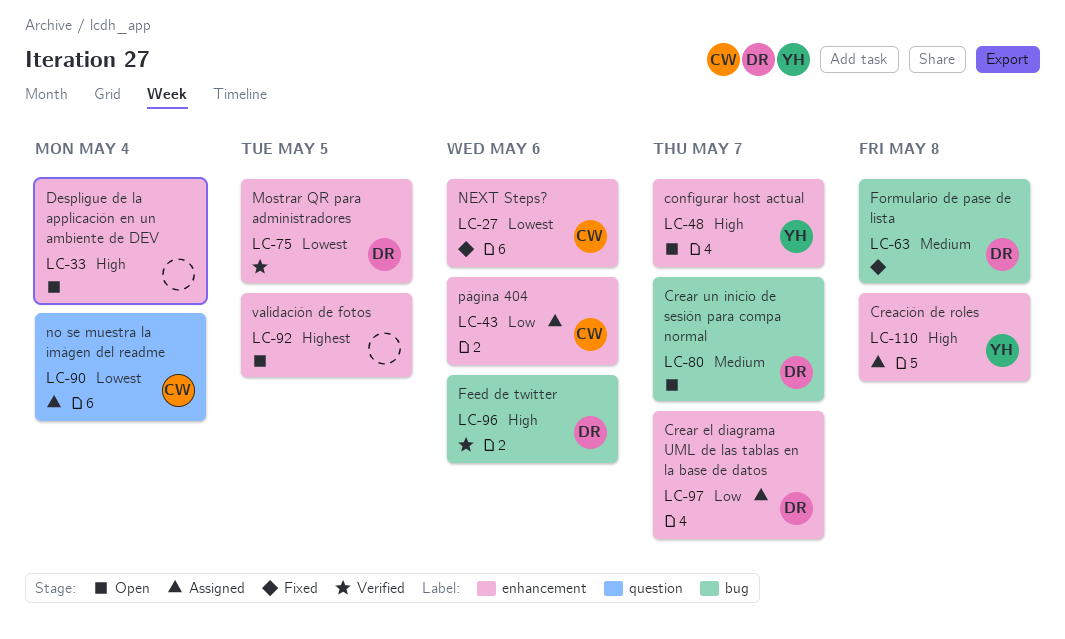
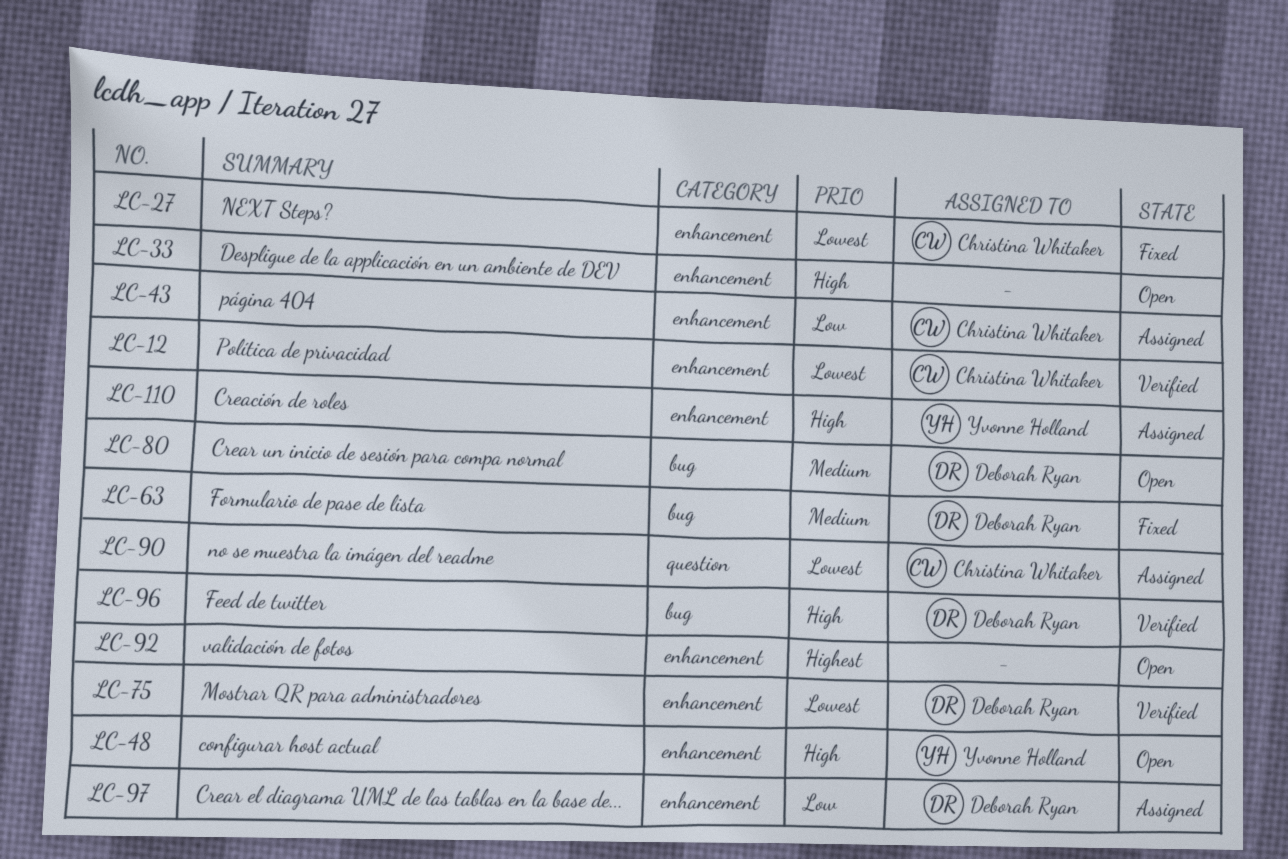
LC-12: none -> present

